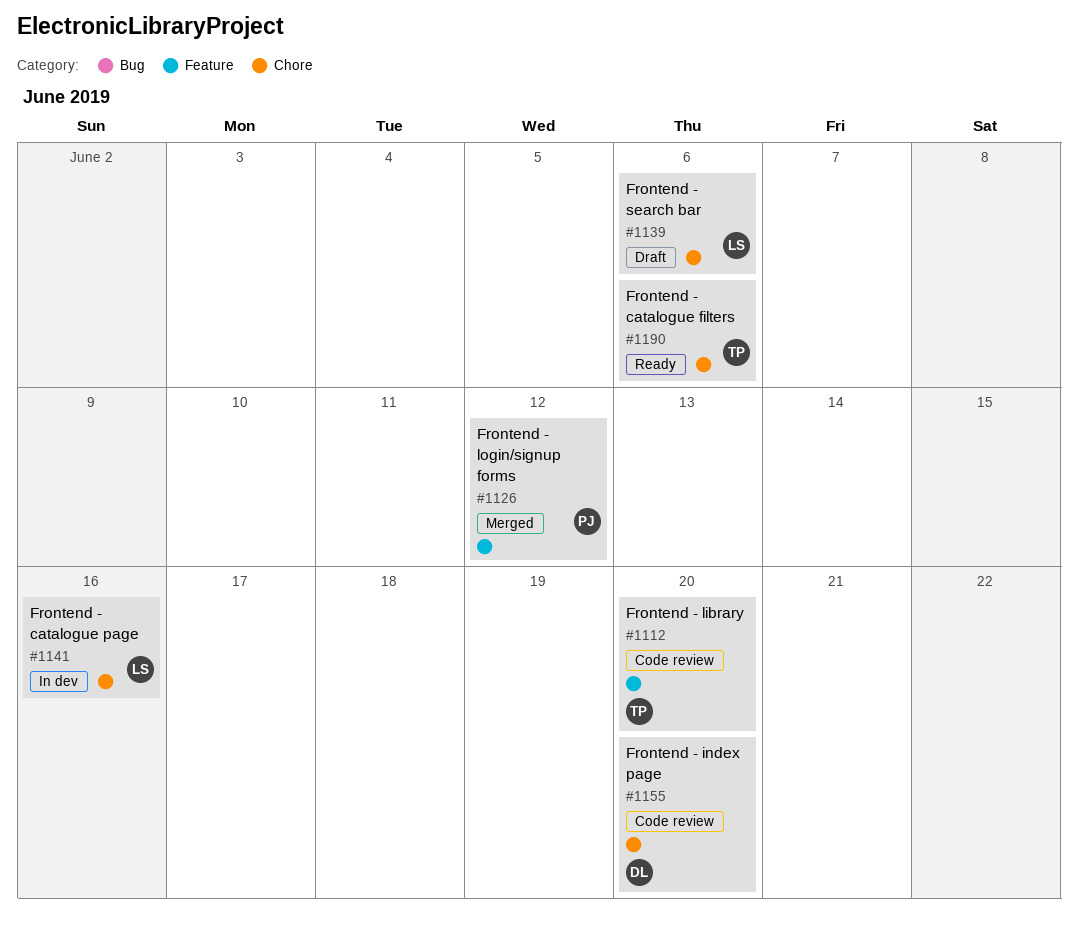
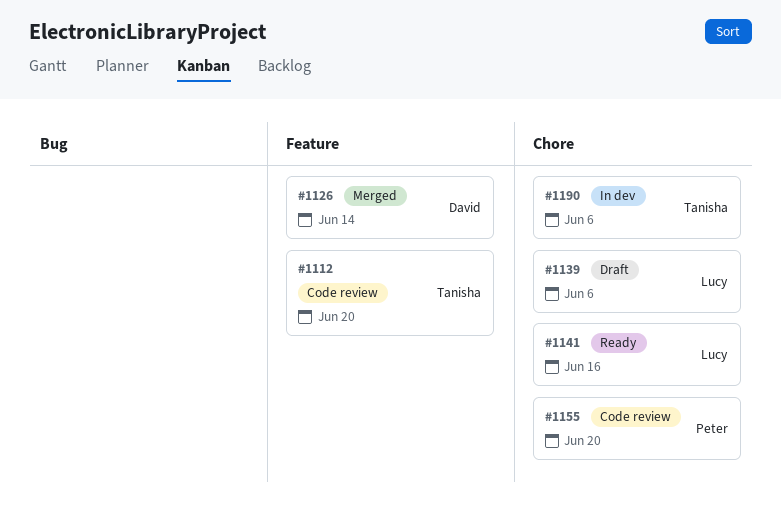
#1126, owner: Peter -> David
#1126, due: Jun 12 -> Jun 14
#1141, status: In dev -> Ready
#1155, owner: David -> Peter
#1190, status: Ready -> In dev

